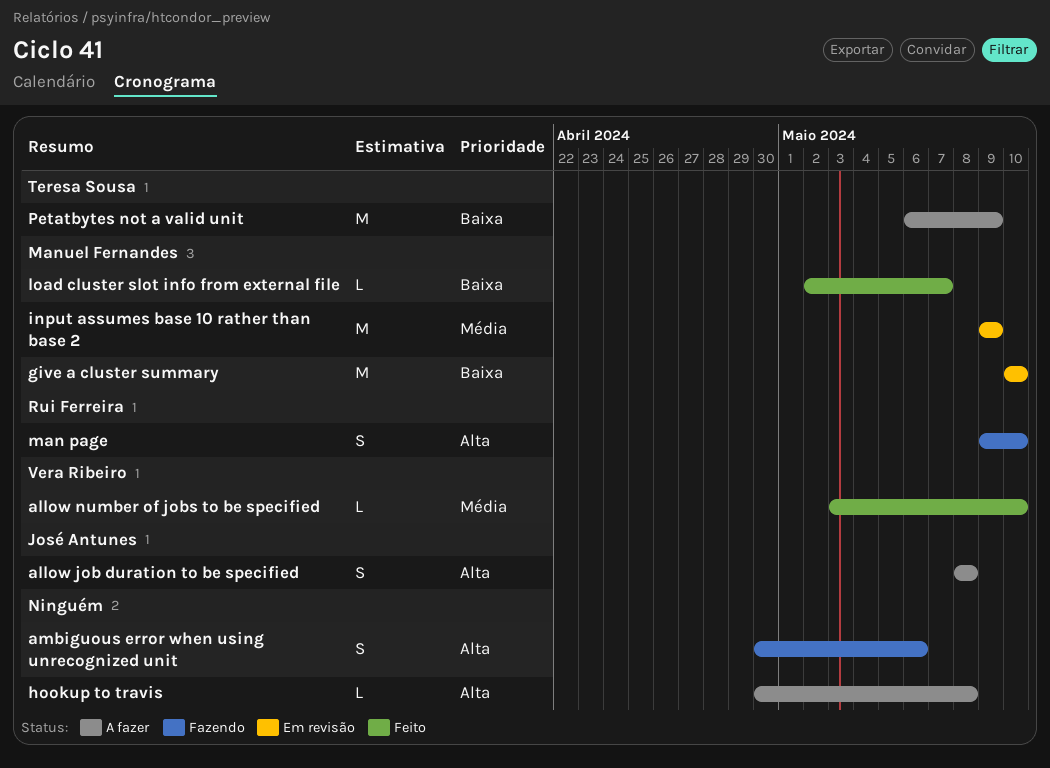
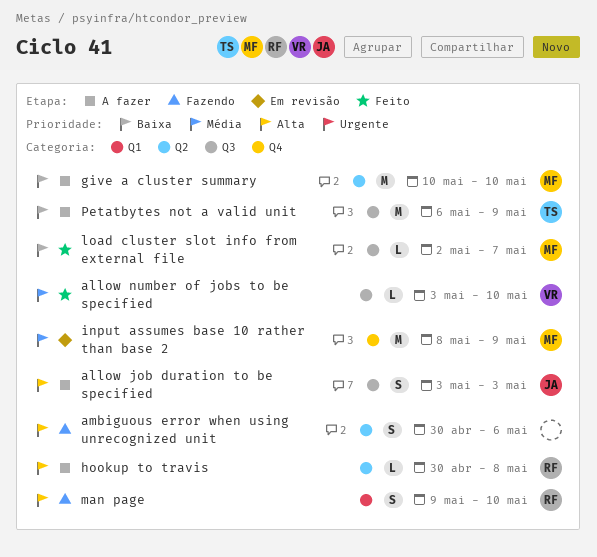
allow job duration to be specified, start: May 8 -> May 3
allow job duration to be specified, due: May 8 -> May 3
give a cluster summary, status: Em revisão -> A fazer
hookup to travis, owner: none -> Rui Ferreira
input assumes base 10 rather than base 2, start: May 9 -> May 8

